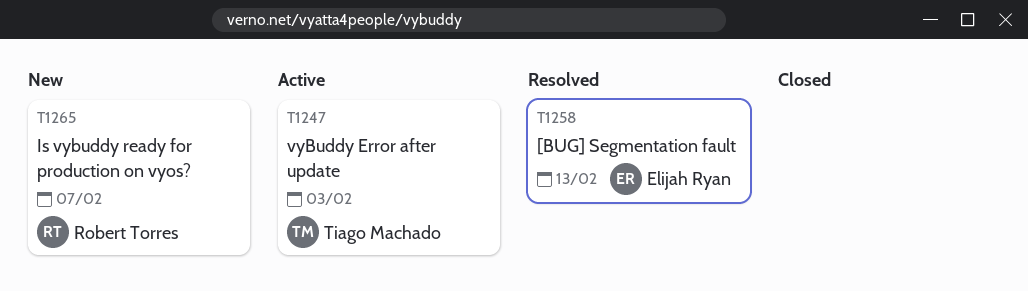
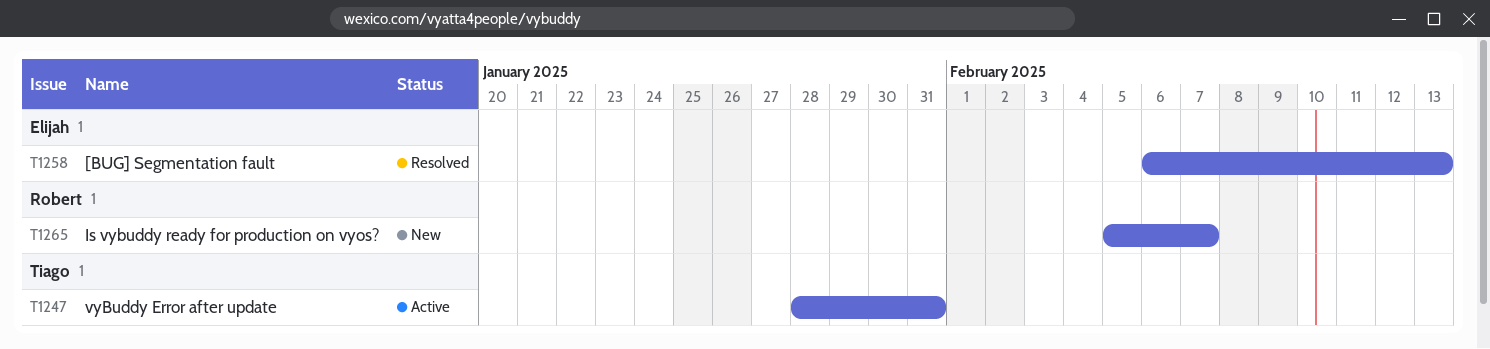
T1247, due: Feb 3 -> Jan 31

